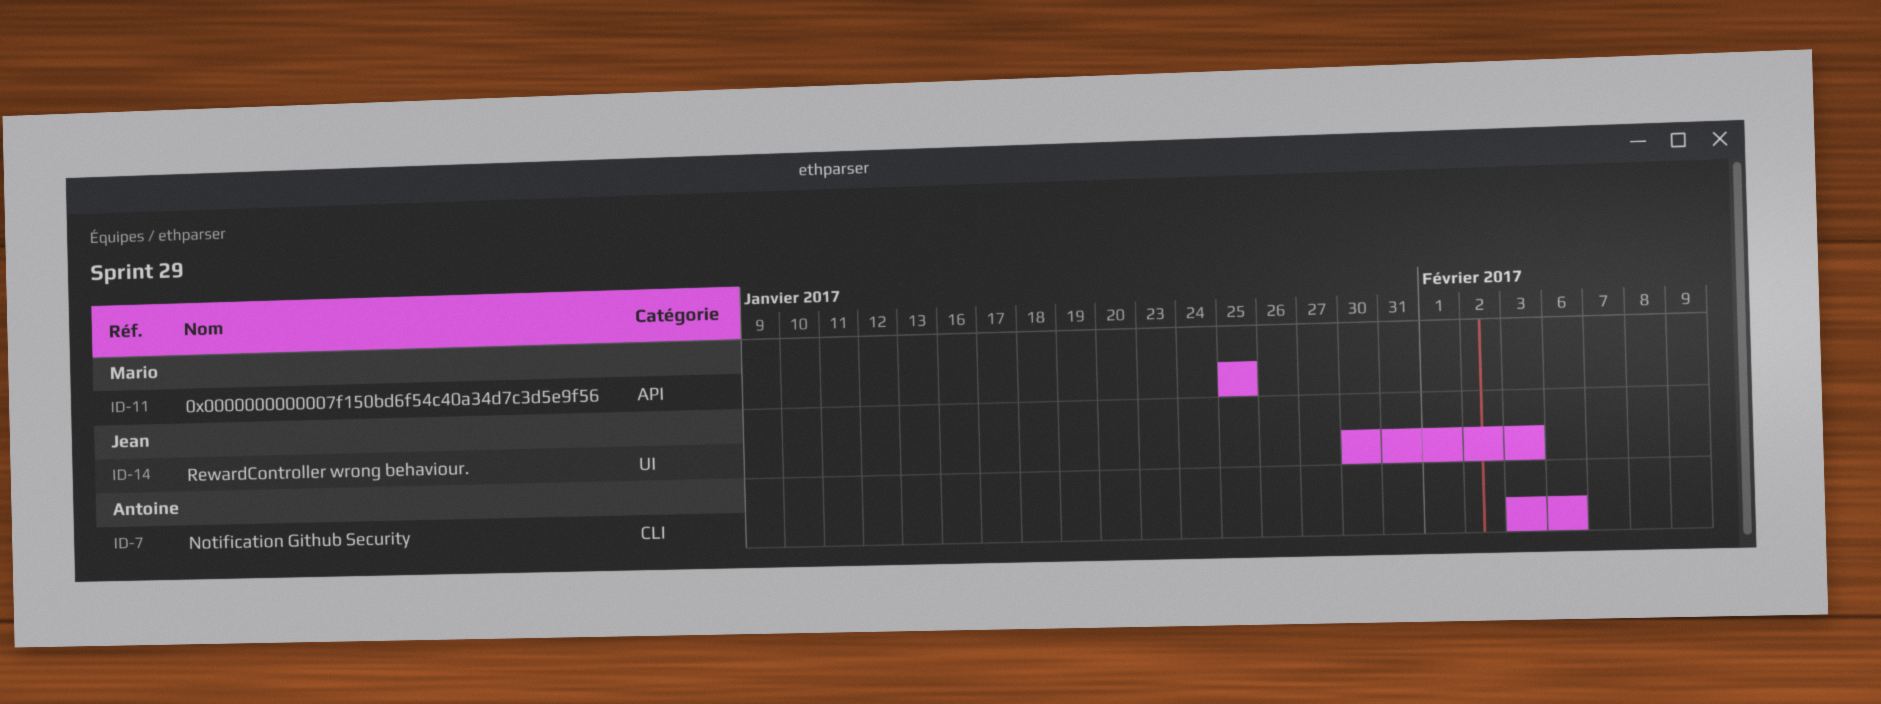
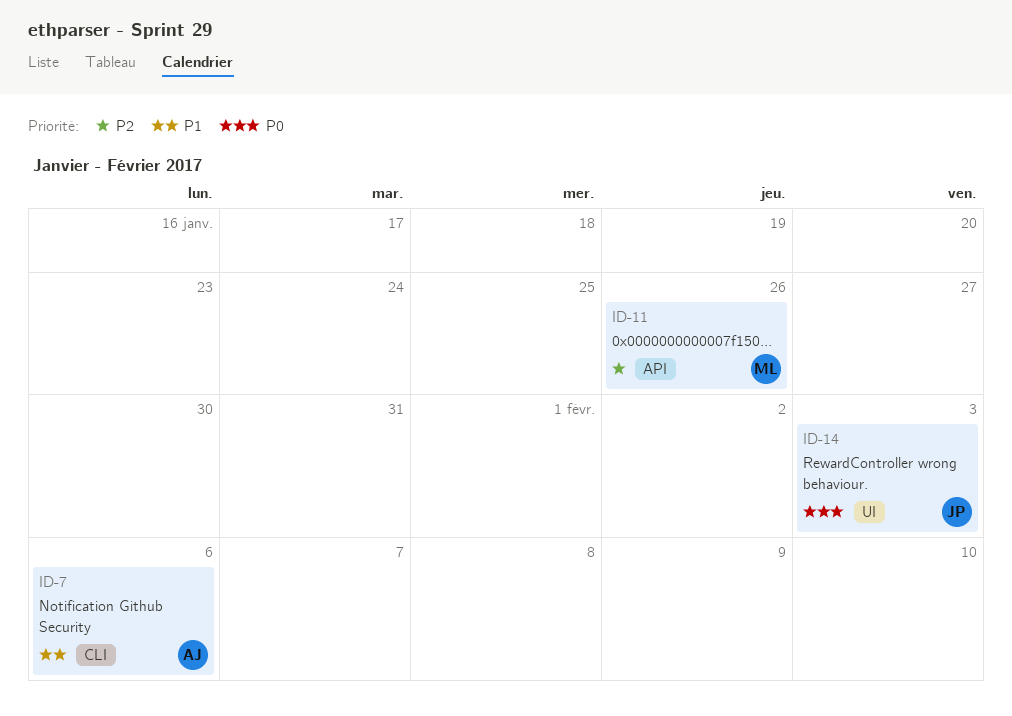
ID-11, due: Jan 25 -> Jan 26

